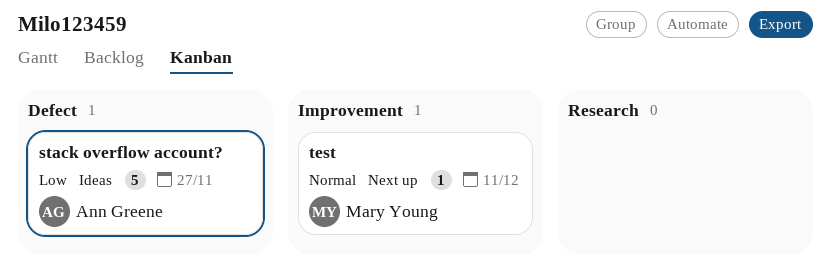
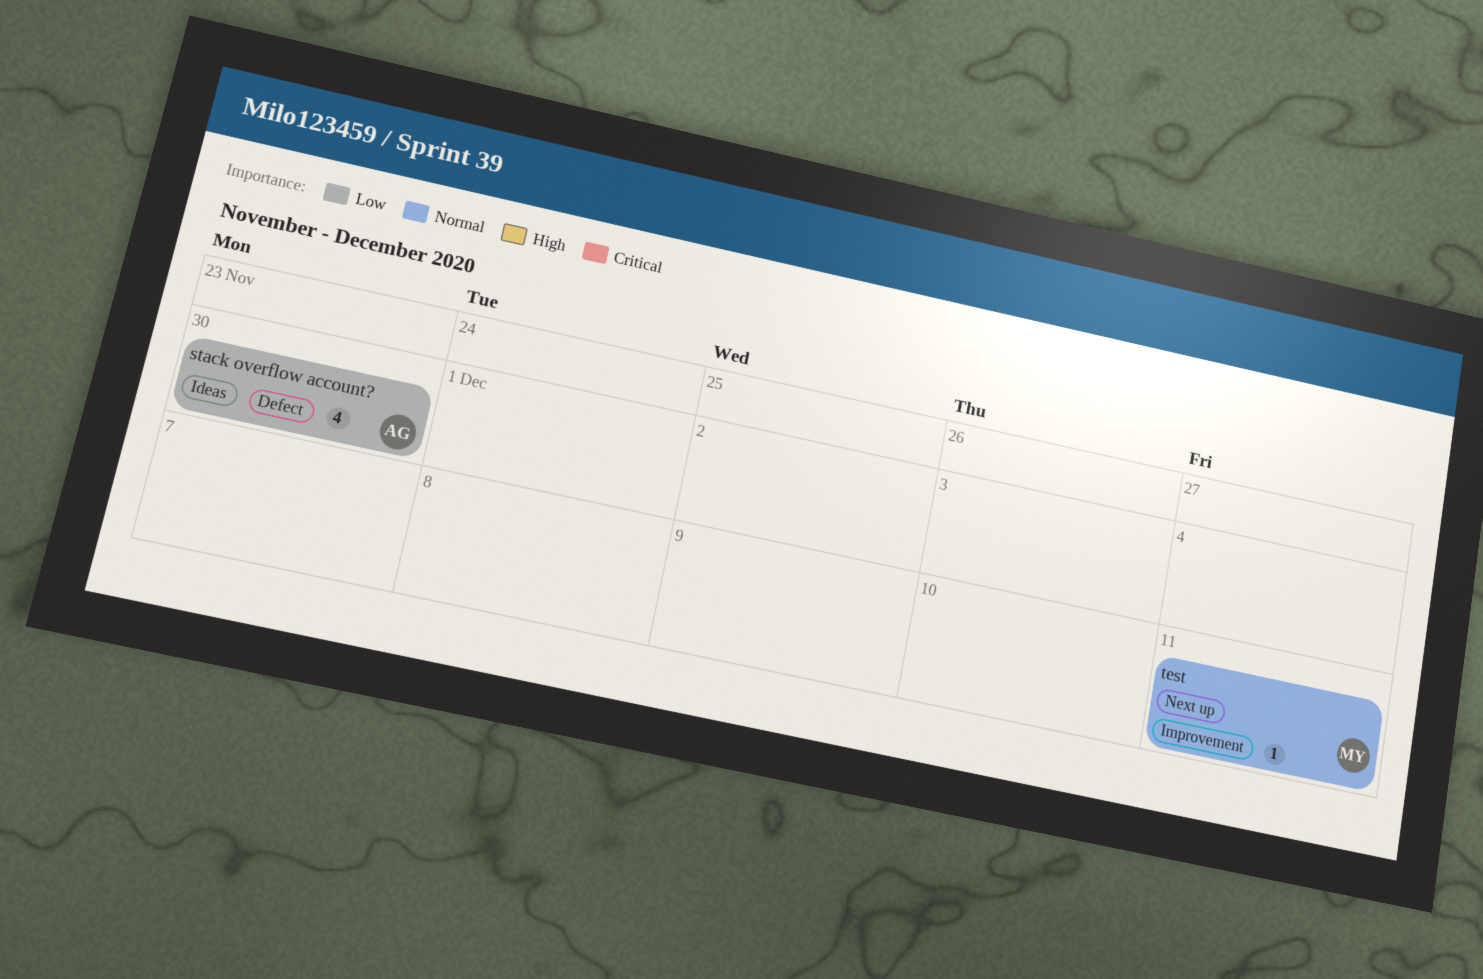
stack overflow account?, estimate: 5 -> 4
stack overflow account?, due: Nov 27 -> Nov 30

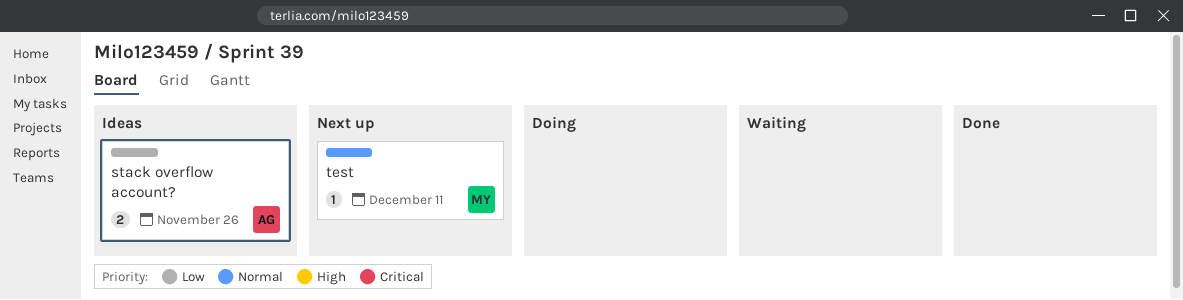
stack overflow account?, estimate: 4 -> 2
stack overflow account?, due: Nov 30 -> Nov 26

